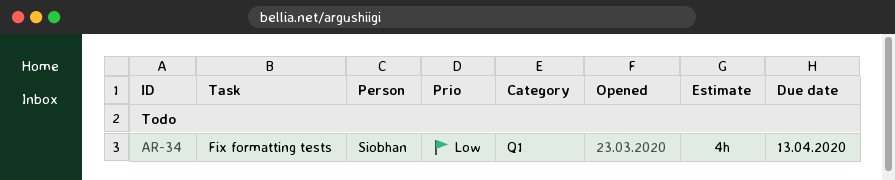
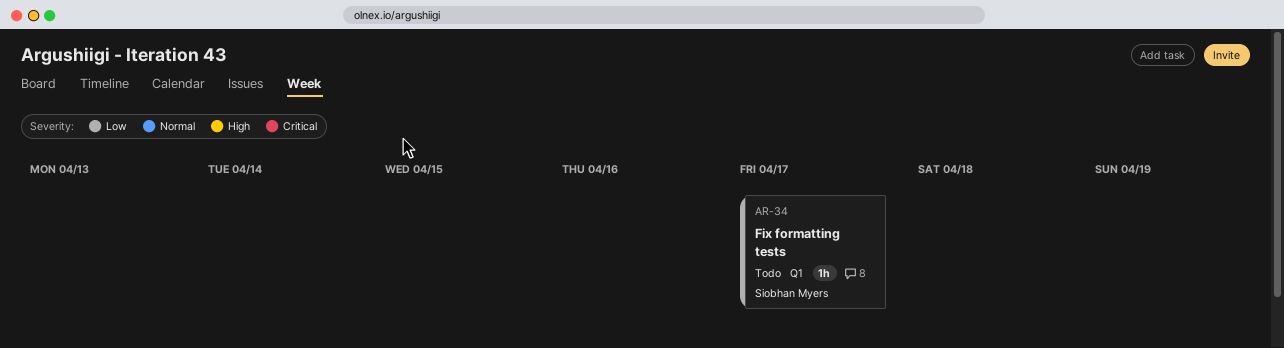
AR-34, estimate: 4h -> 1h
AR-34, due: Apr 13 -> Apr 17

